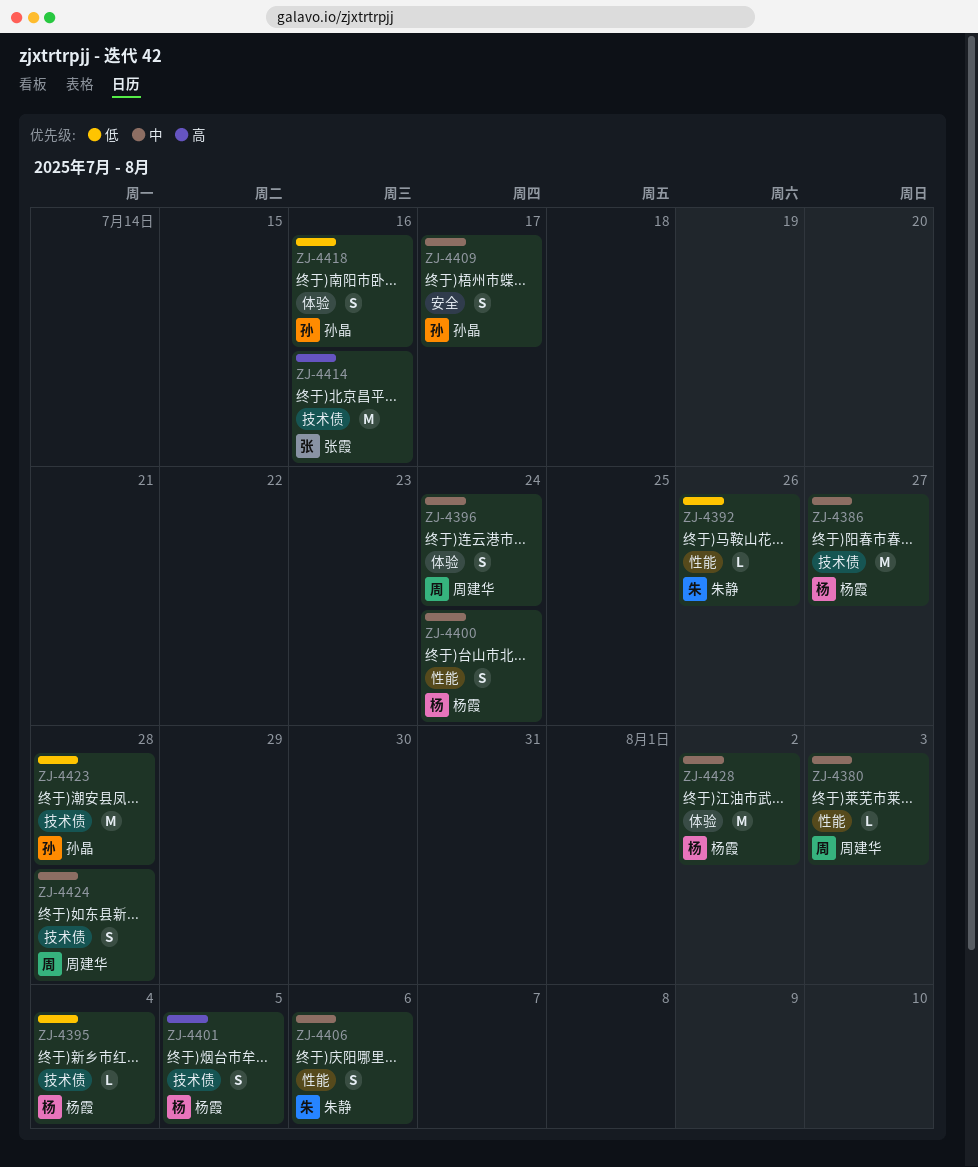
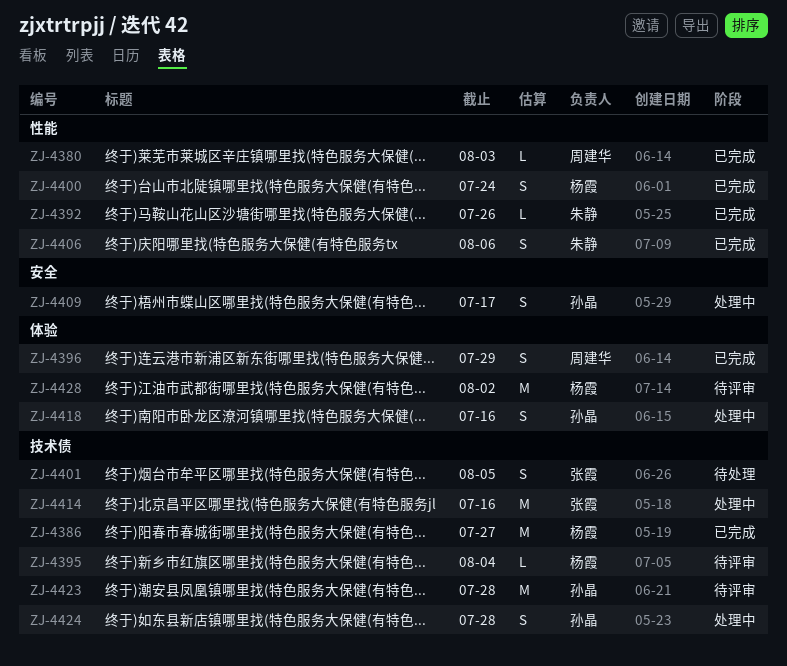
ZJ-4396, due: Jul 24 -> Jul 29
ZJ-4401, owner: 杨霞 -> 张霞
ZJ-4424, owner: 周建华 -> 孙晶

